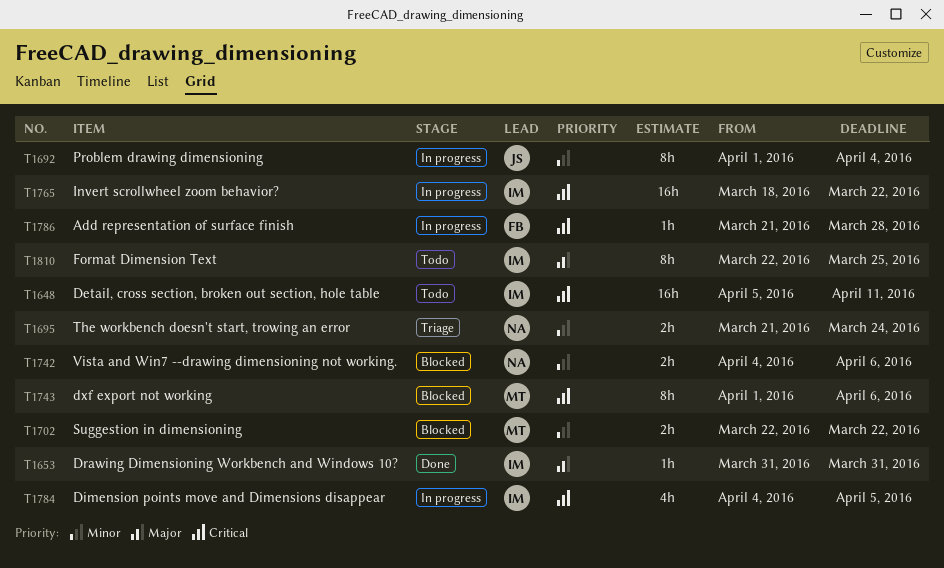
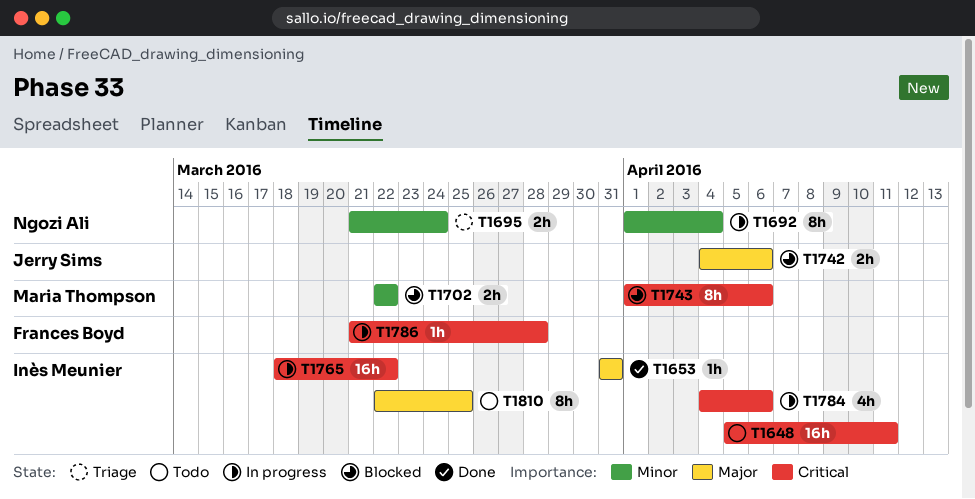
T1692, owner: Jerry Sims -> Ngozi Ali
T1742, owner: Ngozi Ali -> Jerry Sims
T1742, priority: Minor -> Major
T1784, due: Apr 5 -> Apr 6

